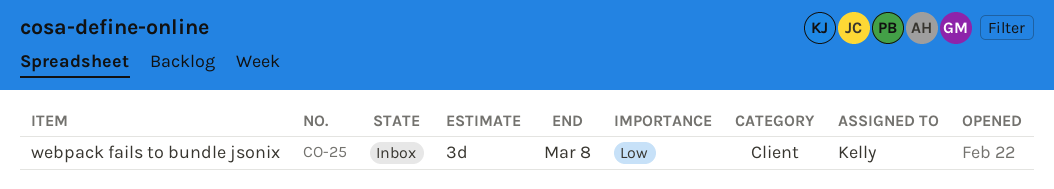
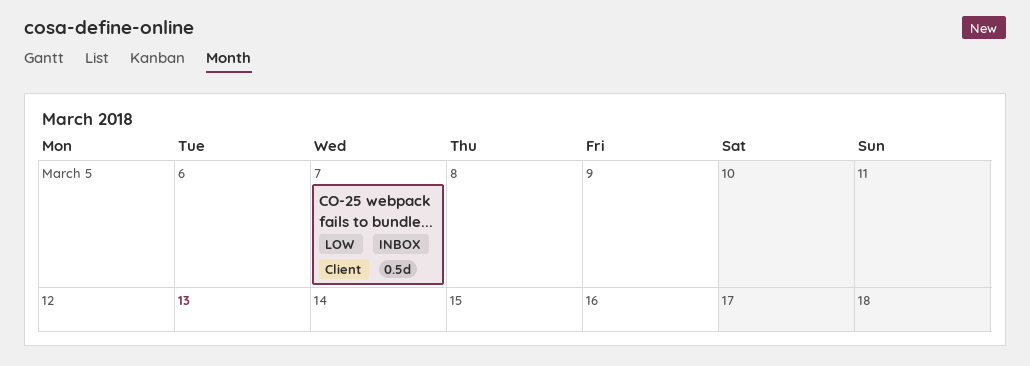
CO-25, estimate: 3d -> 0.5d
CO-25, due: Mar 8 -> Mar 7

